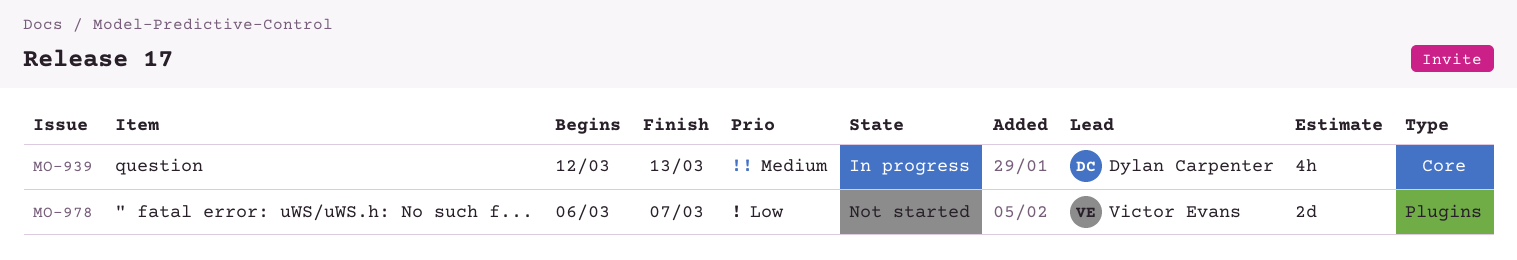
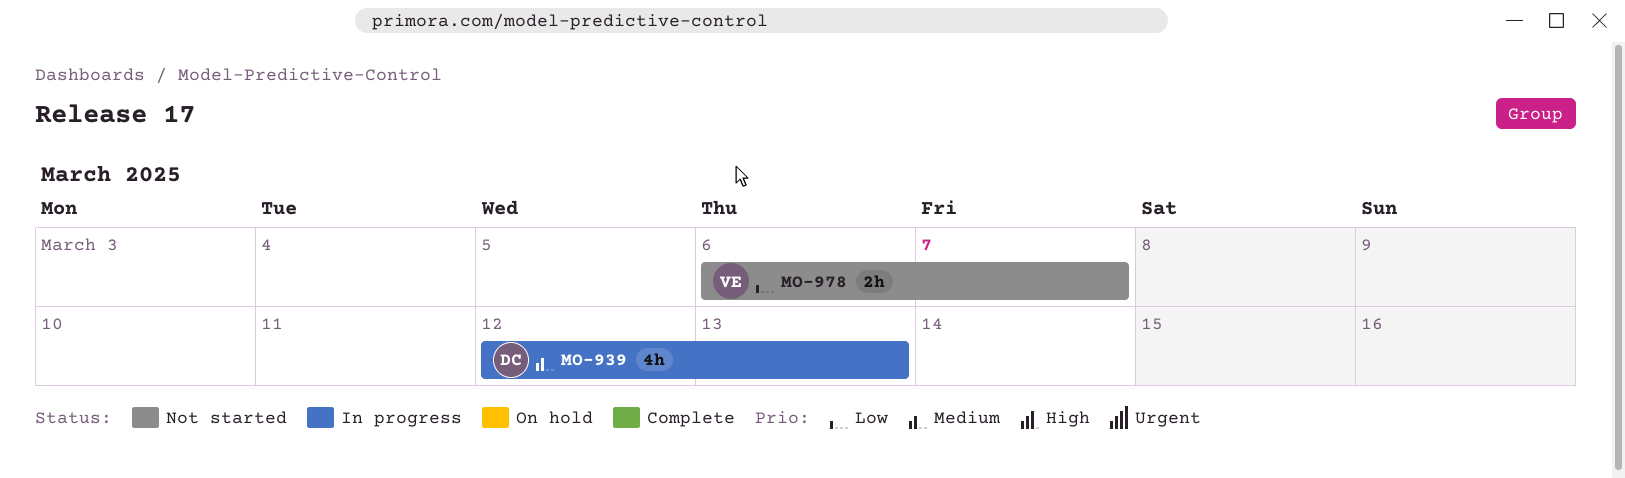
MO-978, estimate: 2d -> 2h

